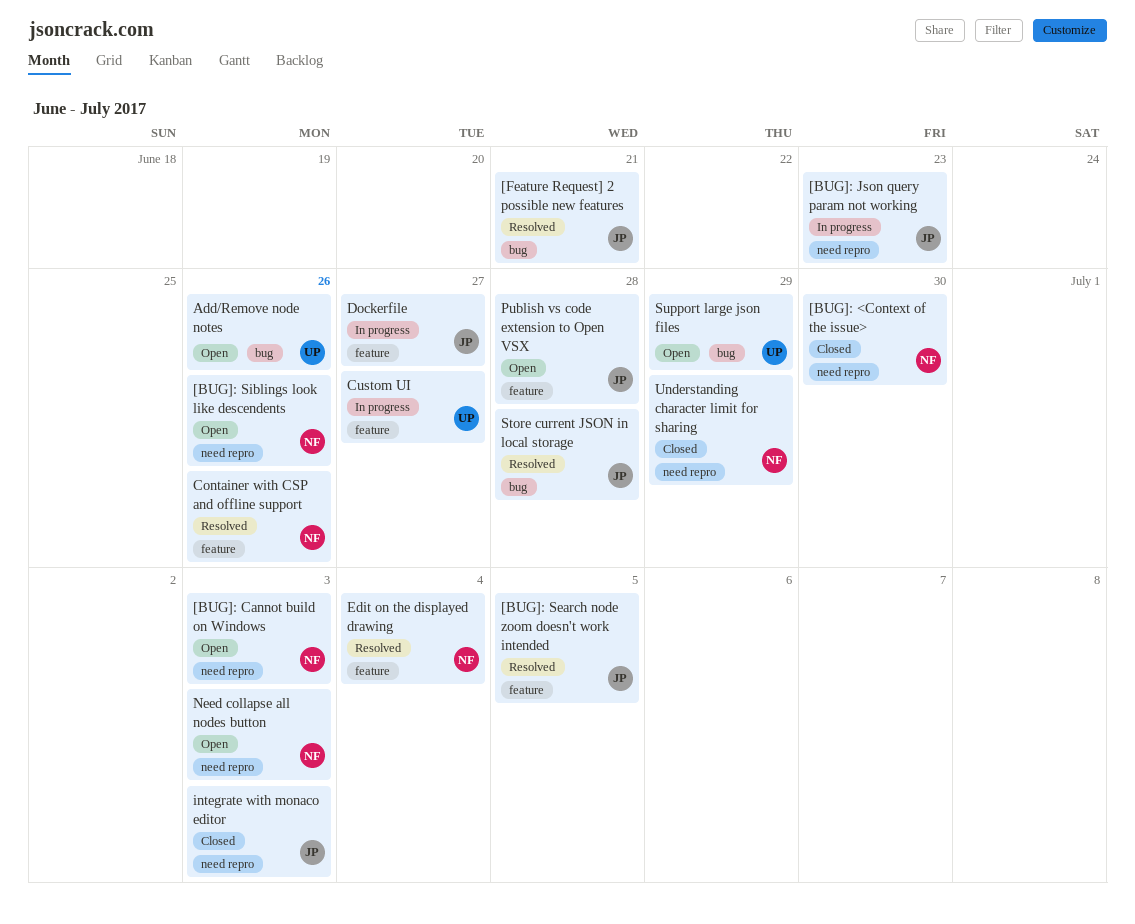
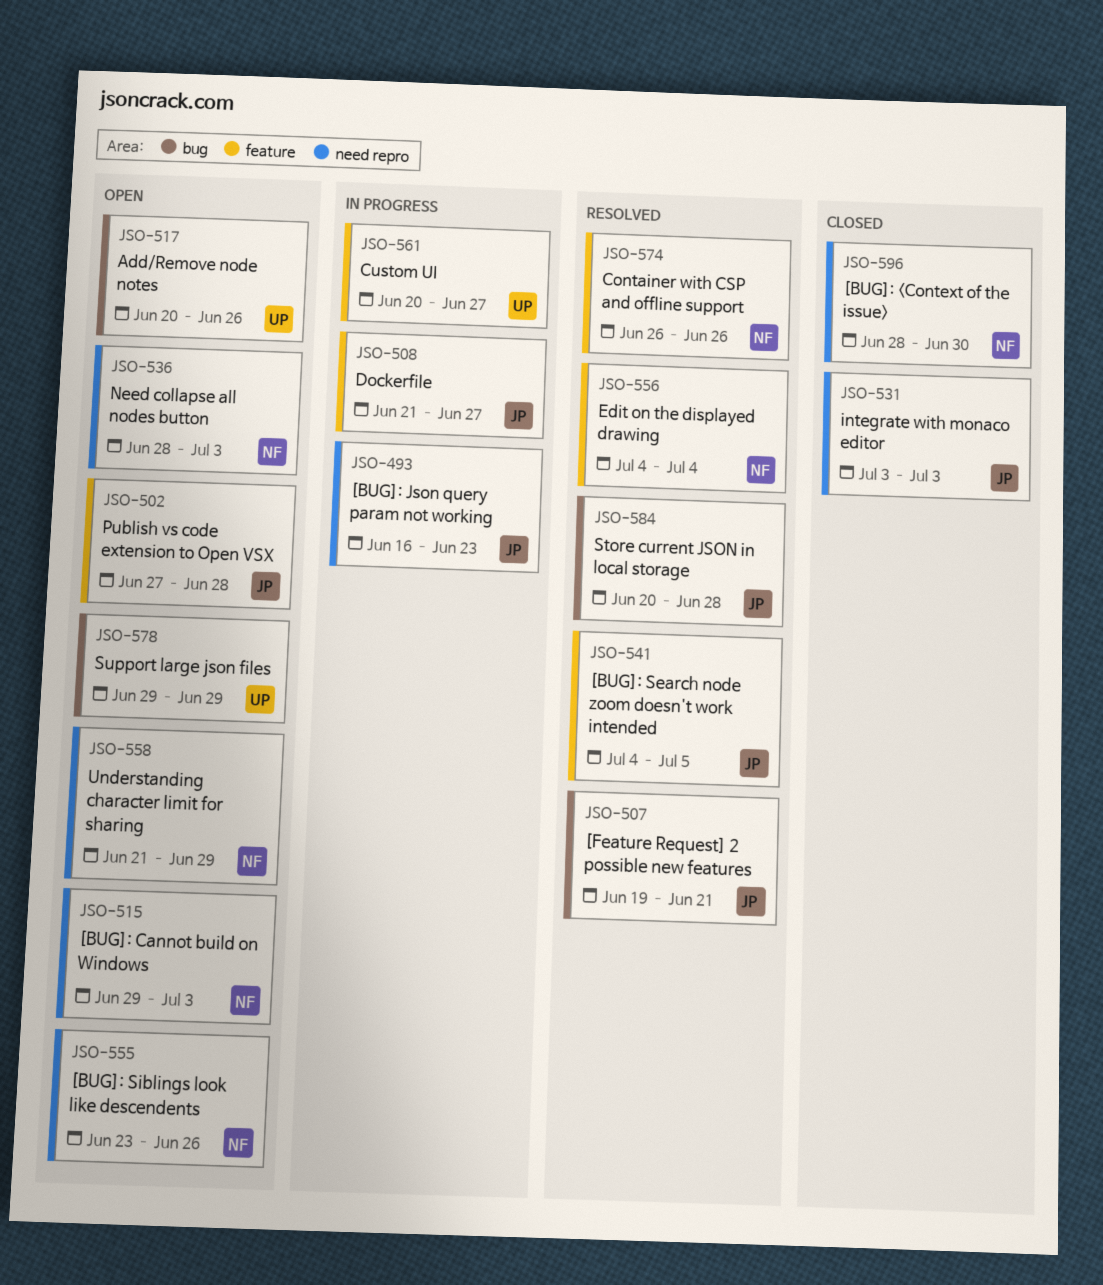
Understanding character limit for sharing, status: Closed -> Open

